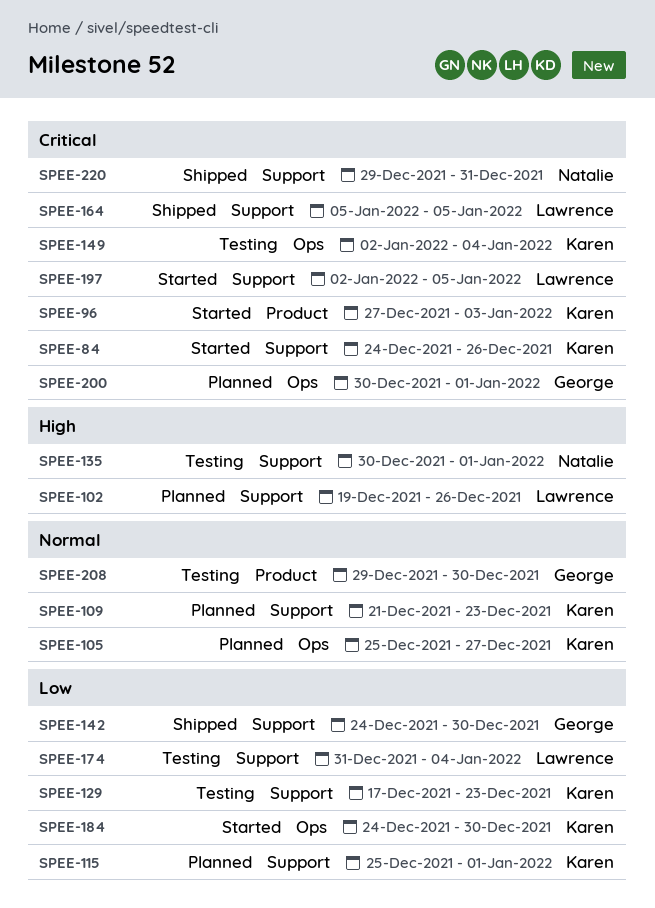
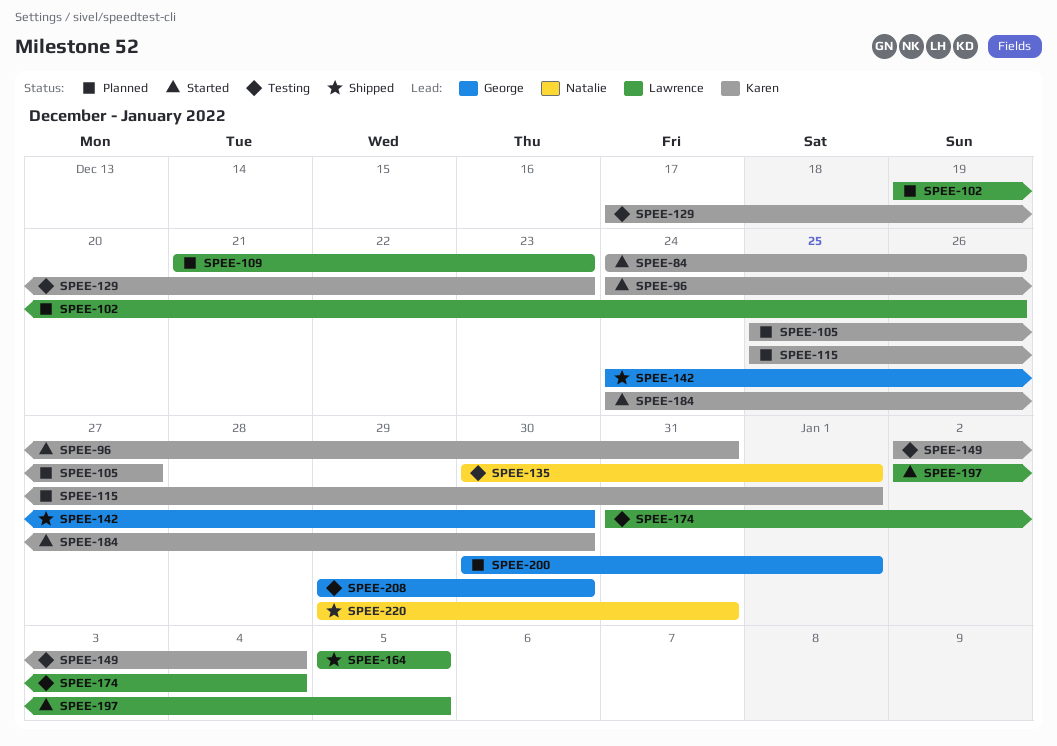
SPEE-96, start: Dec 27 -> Dec 24
SPEE-96, due: Jan 3 -> Dec 31
SPEE-109, owner: Karen -> Lawrence

